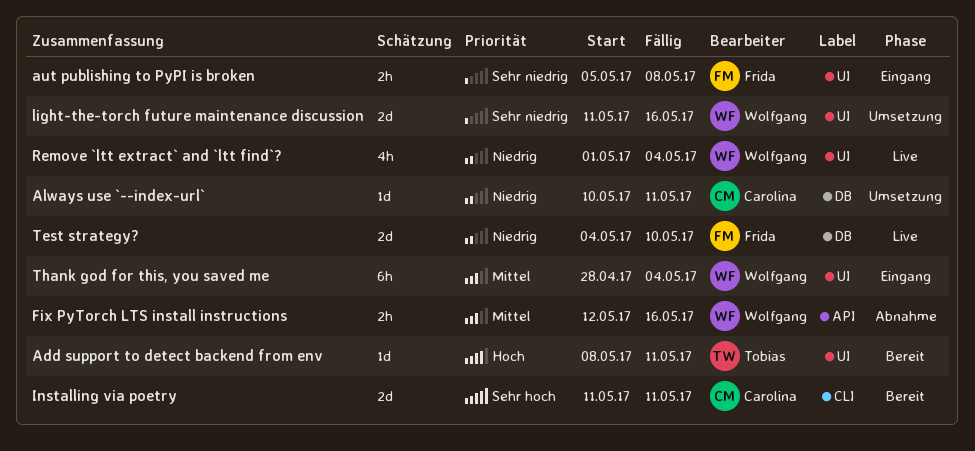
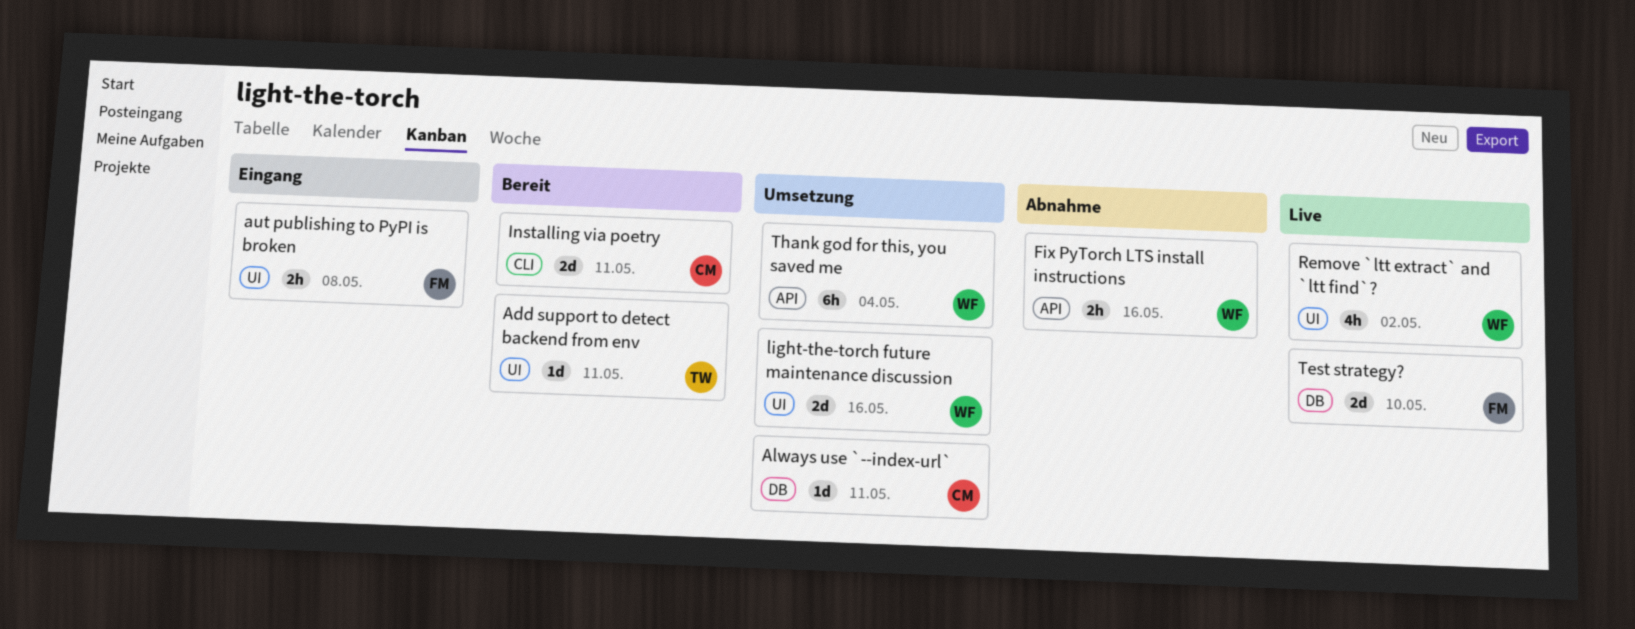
Remove `ltt extract` and `ltt find`?, due: May 4 -> May 2
Thank god for this, you saved me, status: Eingang -> Umsetzung
Thank god for this, you saved me, label: UI -> API

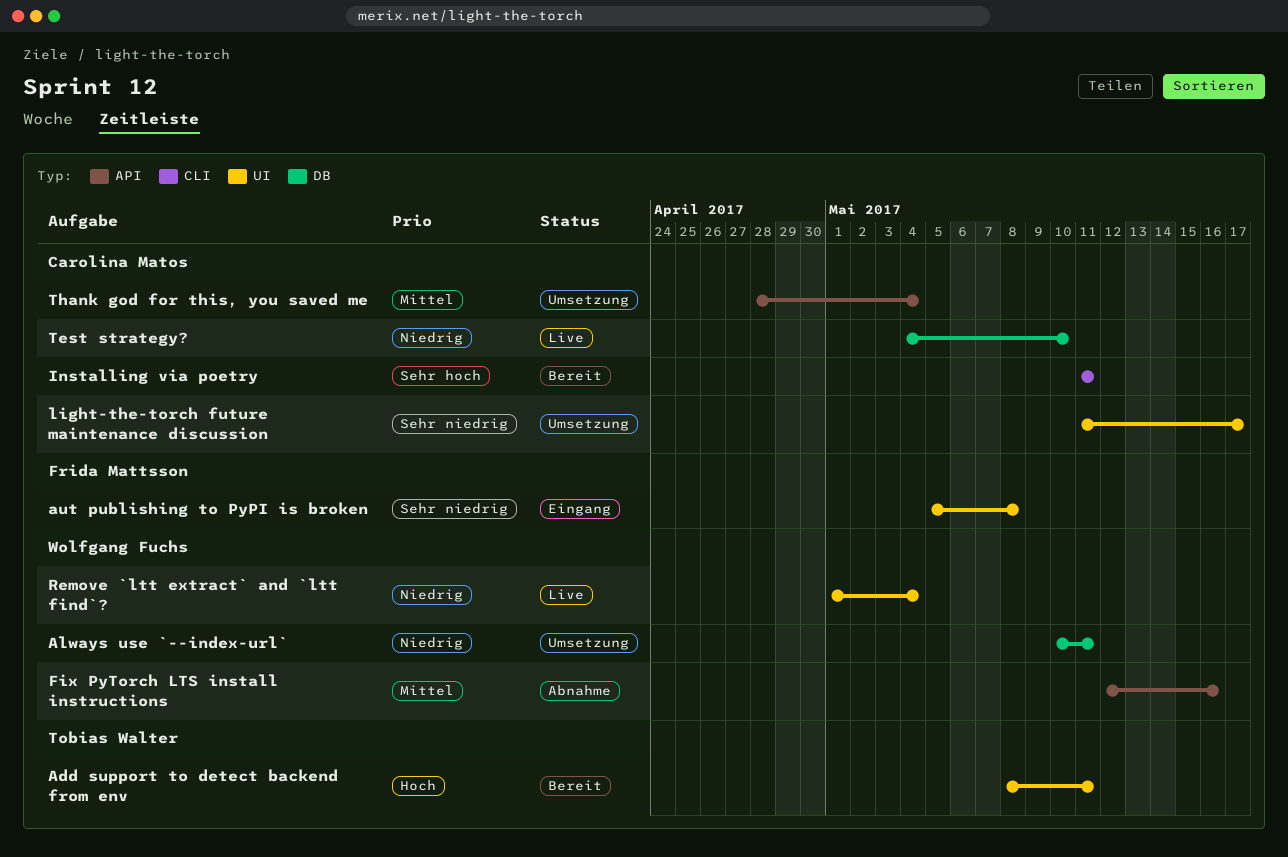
Always use `--index-url`, owner: Carolina Matos -> Wolfgang Fuchs
light-the-torch future maintenance discussion, owner: Wolfgang Fuchs -> Carolina Matos
light-the-torch future maintenance discussion, due: May 16 -> May 17
Remove `ltt extract` and `ltt find`?, due: May 2 -> May 4
Test strategy?, owner: Frida Mattsson -> Carolina Matos
Thank god for this, you saved me, owner: Wolfgang Fuchs -> Carolina Matos

